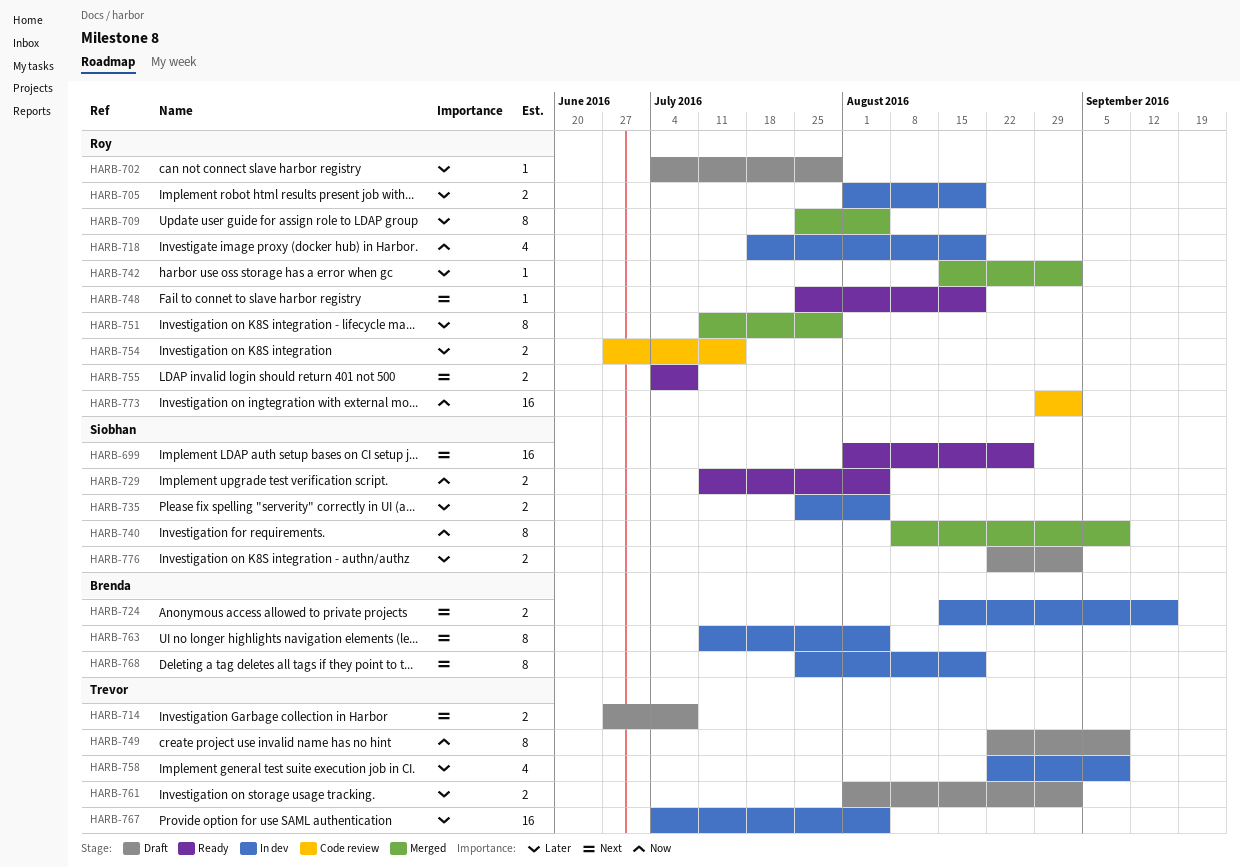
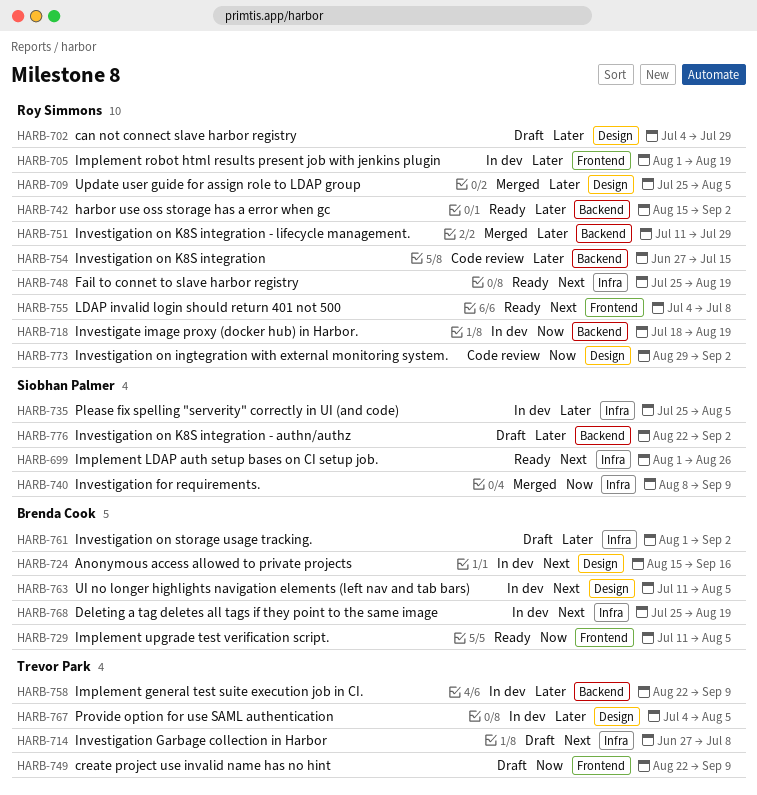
HARB-729, owner: Siobhan Palmer -> Brenda Cook
HARB-742, status: Merged -> Ready
HARB-761, owner: Trevor Park -> Brenda Cook

